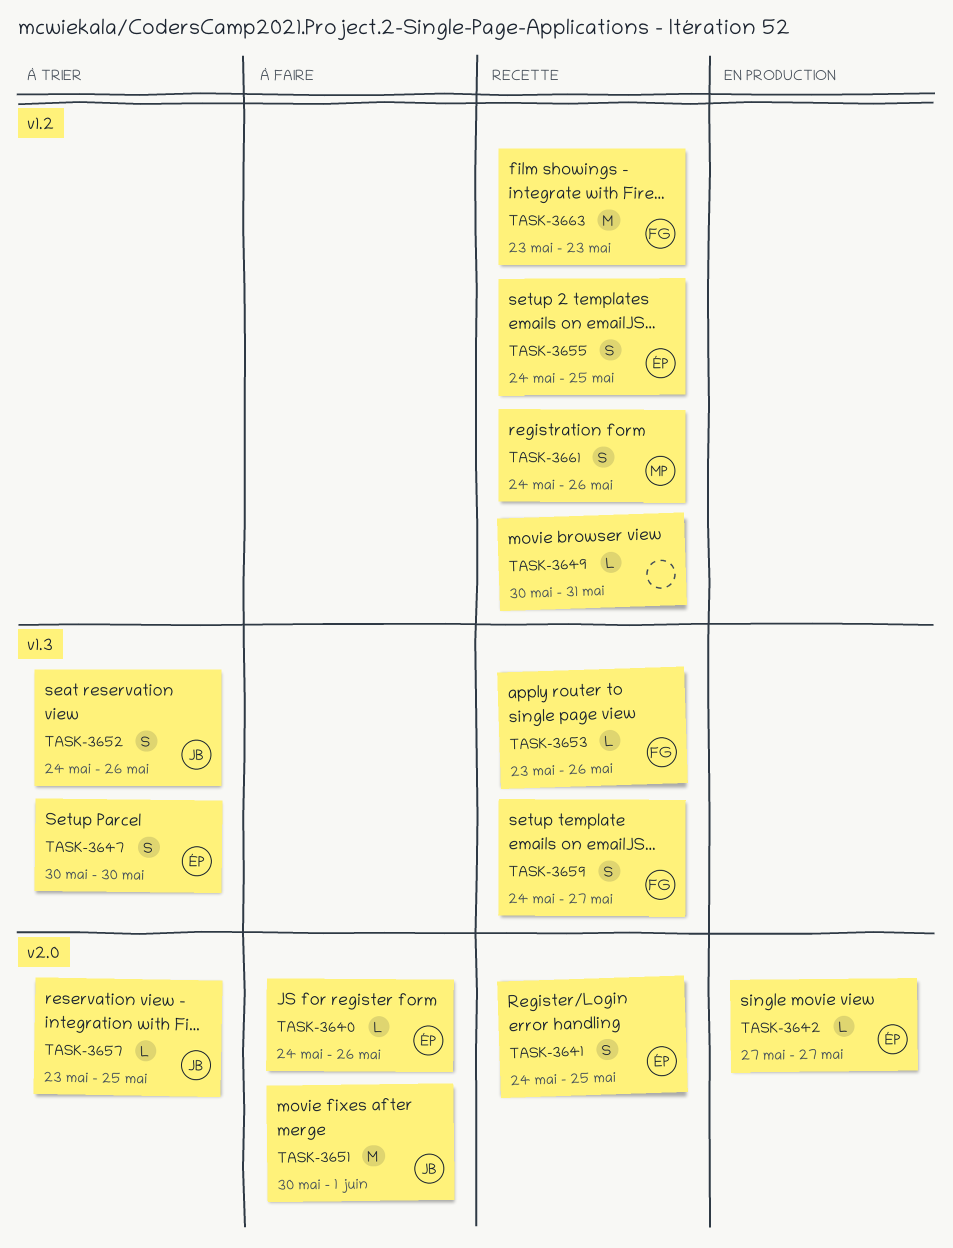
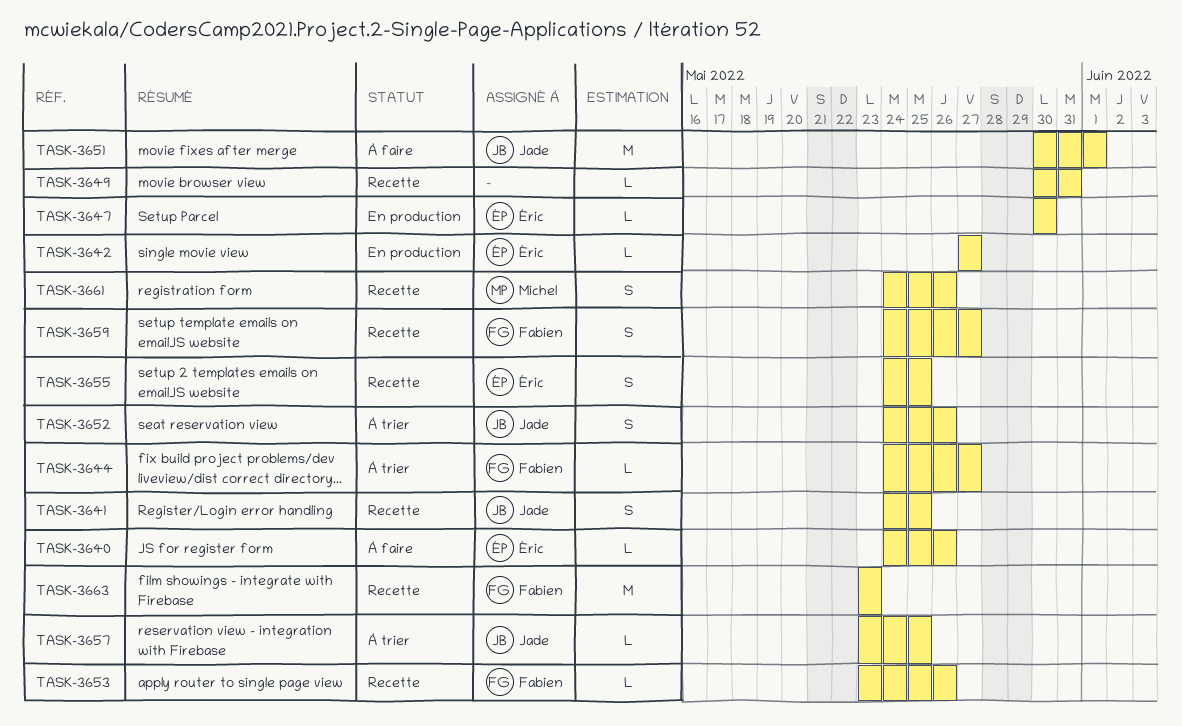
TASK-3641, owner: Éric -> Jade
TASK-3644: none -> present
TASK-3647, status: À trier -> En production
TASK-3647, estimate: S -> L

